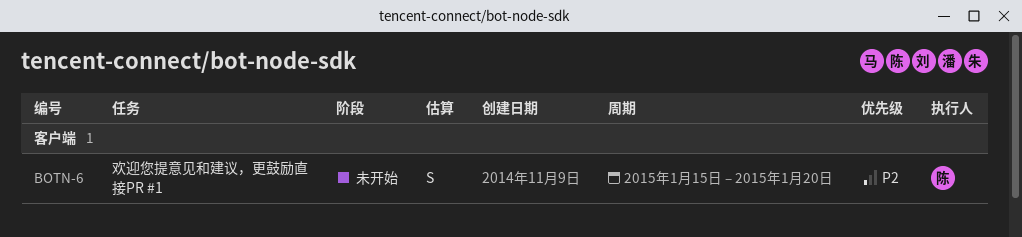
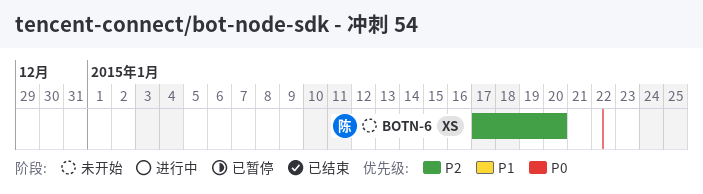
BOTN-6, estimate: S -> XS
BOTN-6, start: Jan 15 -> Jan 17

